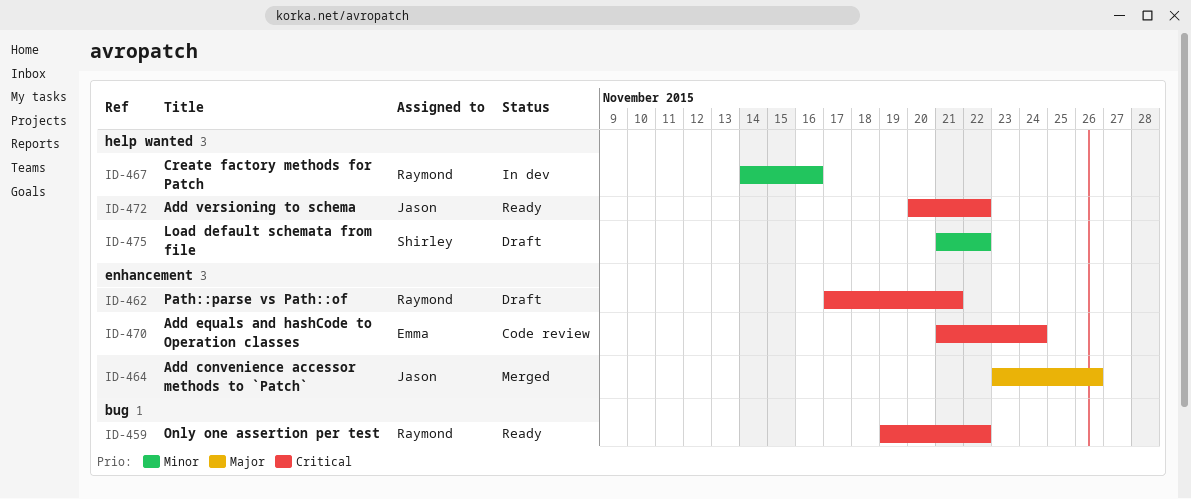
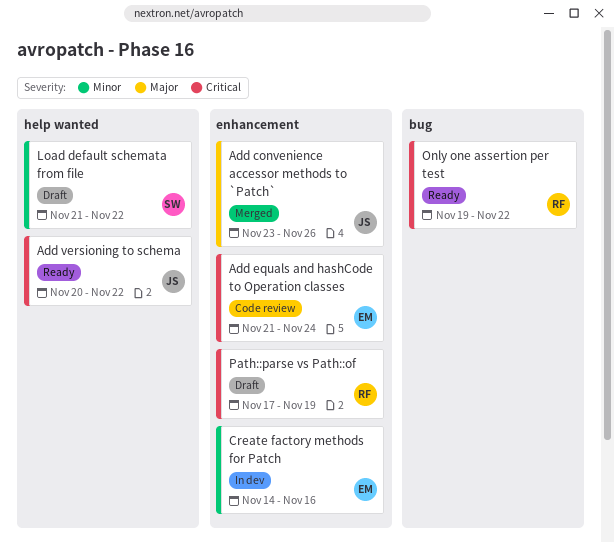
Create factory methods for Patch, owner: Raymond -> Emma
Create factory methods for Patch, label: help wanted -> enhancement
Path::parse vs Path::of, due: Nov 21 -> Nov 19

